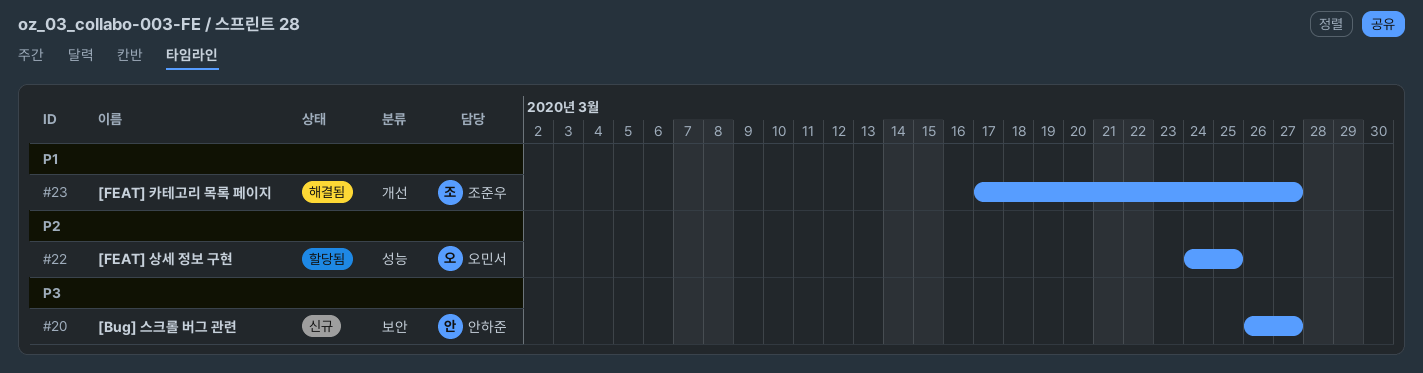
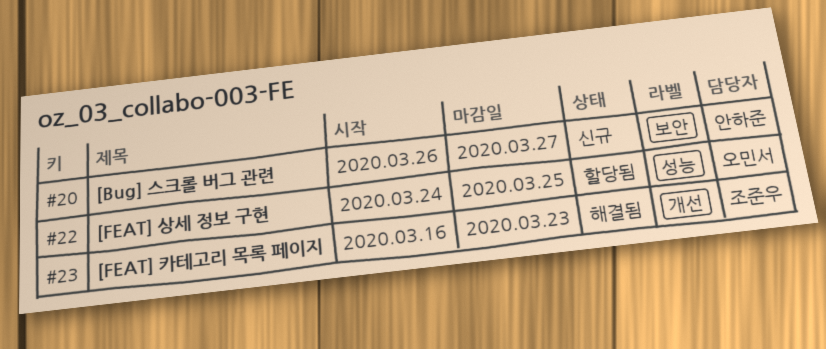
#23, start: Mar 17 -> Mar 16
#23, due: Mar 27 -> Mar 23

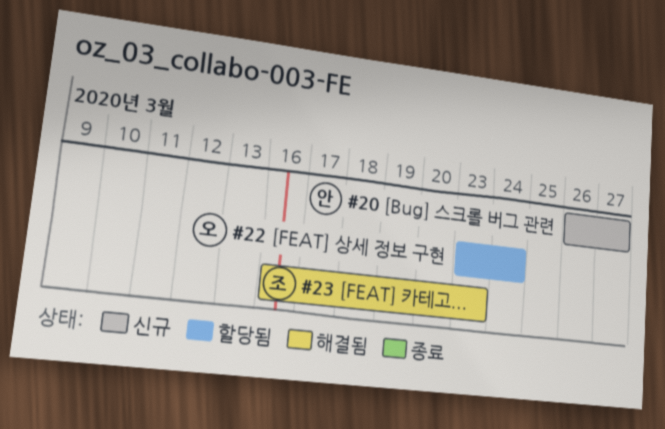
#22, start: Mar 24 -> Mar 23
#22, due: Mar 25 -> Mar 24

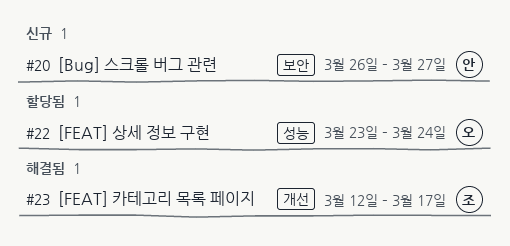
#23, start: Mar 16 -> Mar 12
#23, due: Mar 23 -> Mar 17

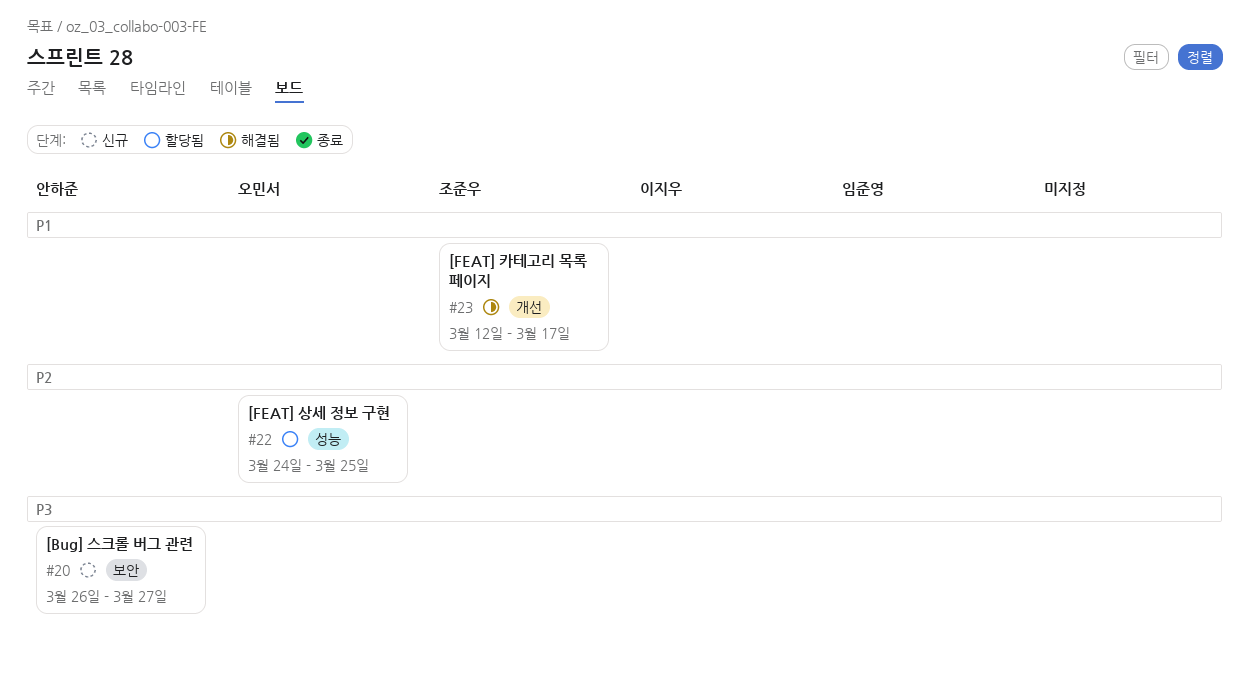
#22, start: Mar 23 -> Mar 24
#22, due: Mar 24 -> Mar 25

